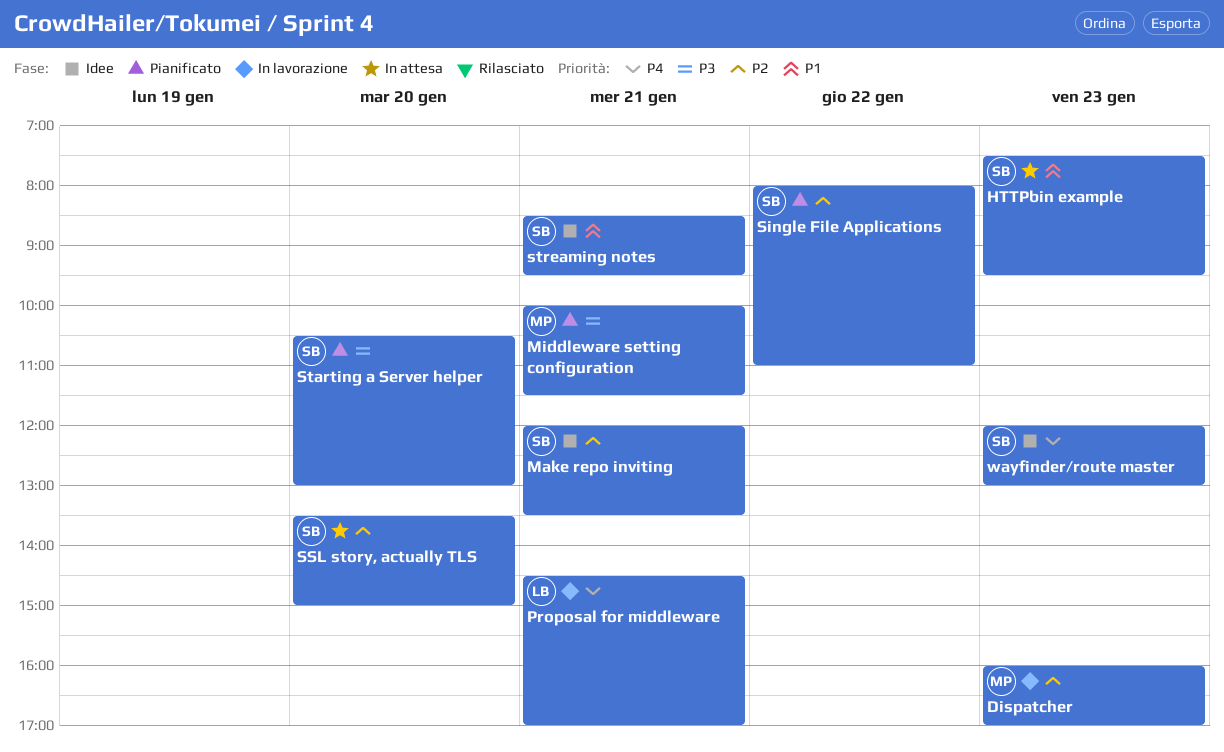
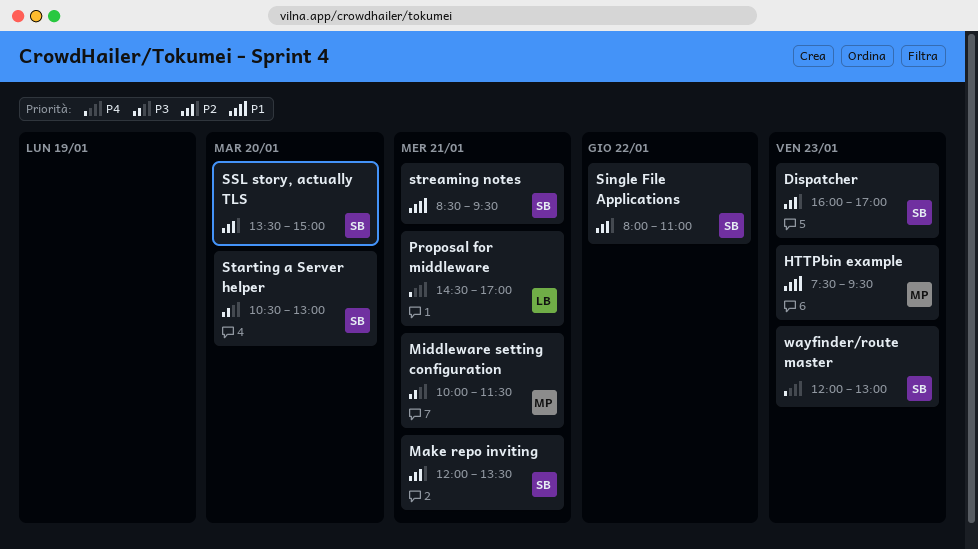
Dispatcher, owner: MP -> SB
HTTPbin example, owner: SB -> MP

